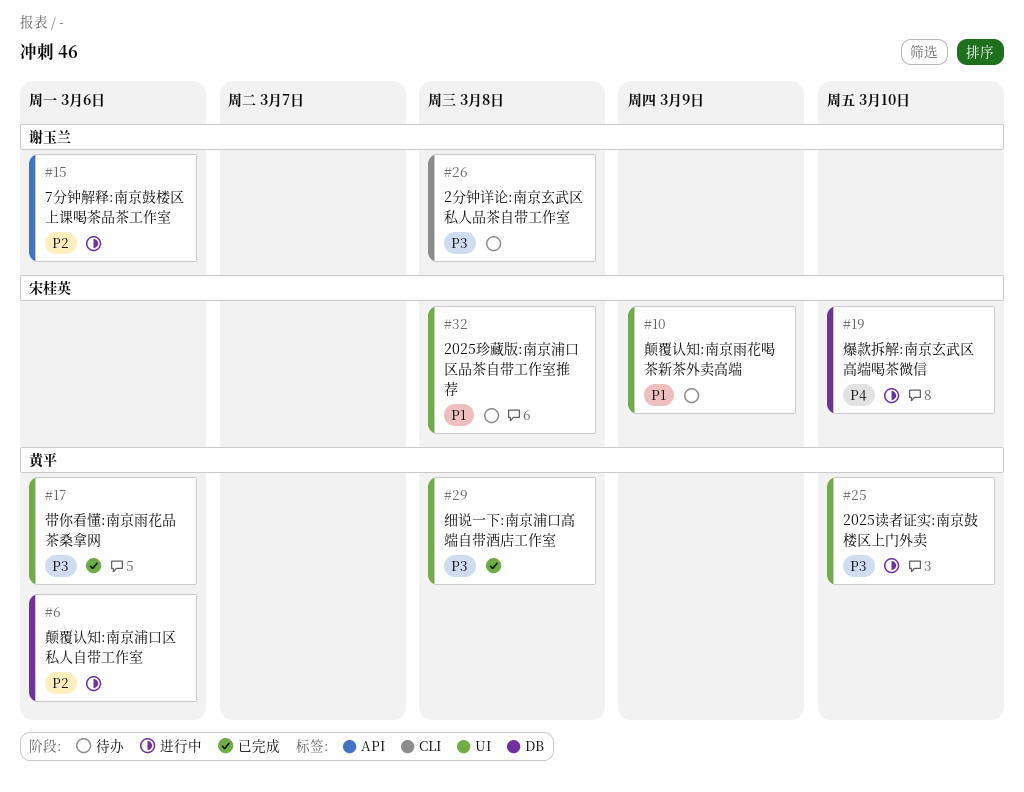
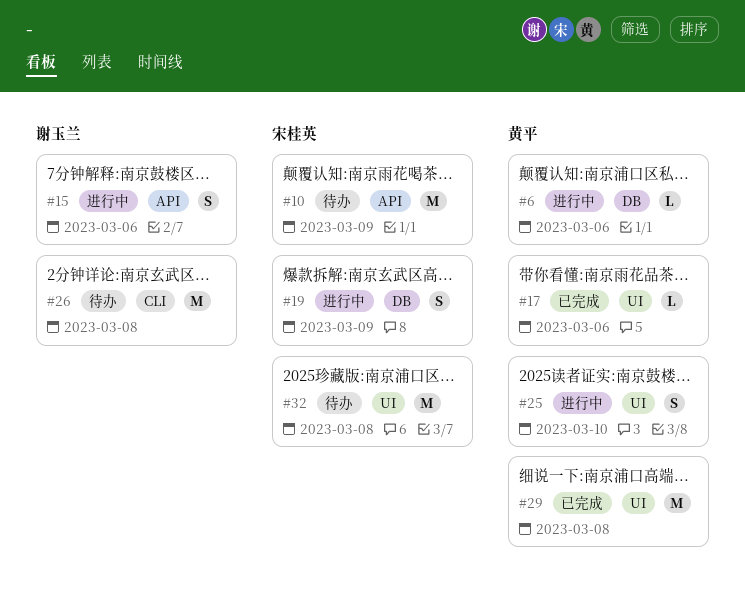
#10, label: UI -> API
#19, due: Mar 10 -> Mar 9

